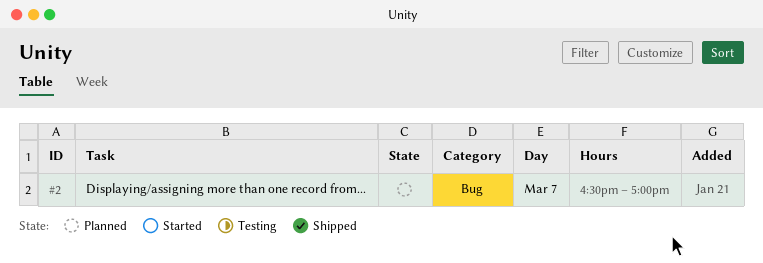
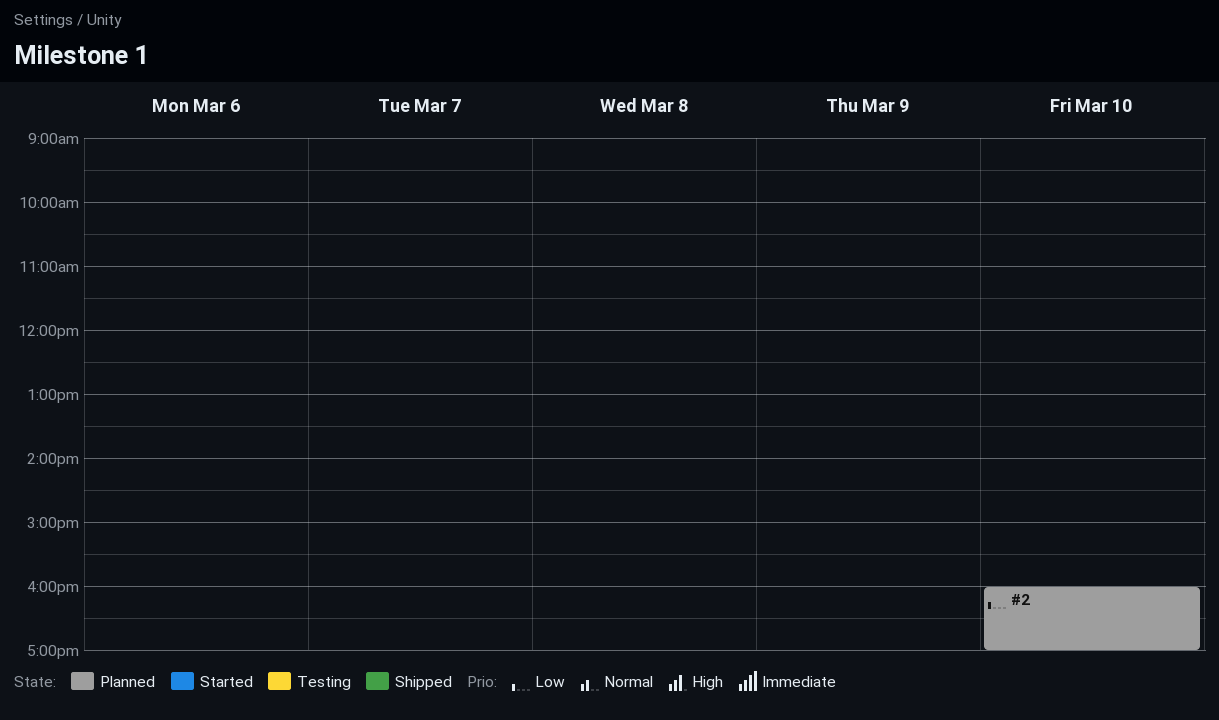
#2, day: Mar 7 -> Mar 10
#2, begins: 16:30 -> 16:00

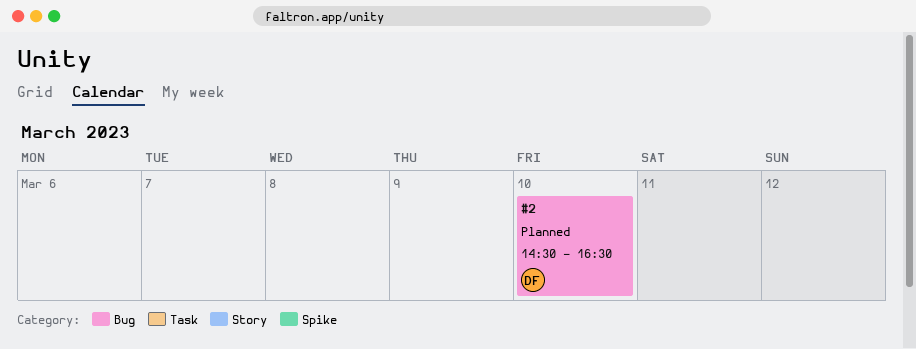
#2, begins: 16:00 -> 14:30
#2, ends: 17:00 -> 16:30

